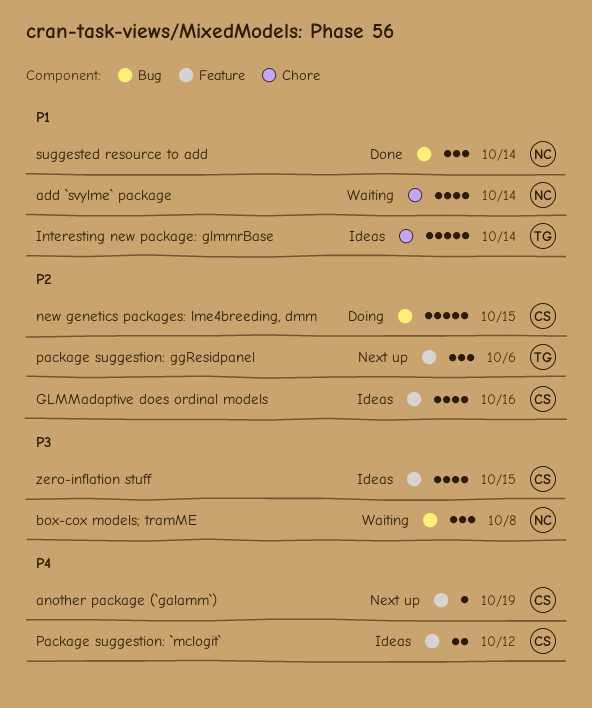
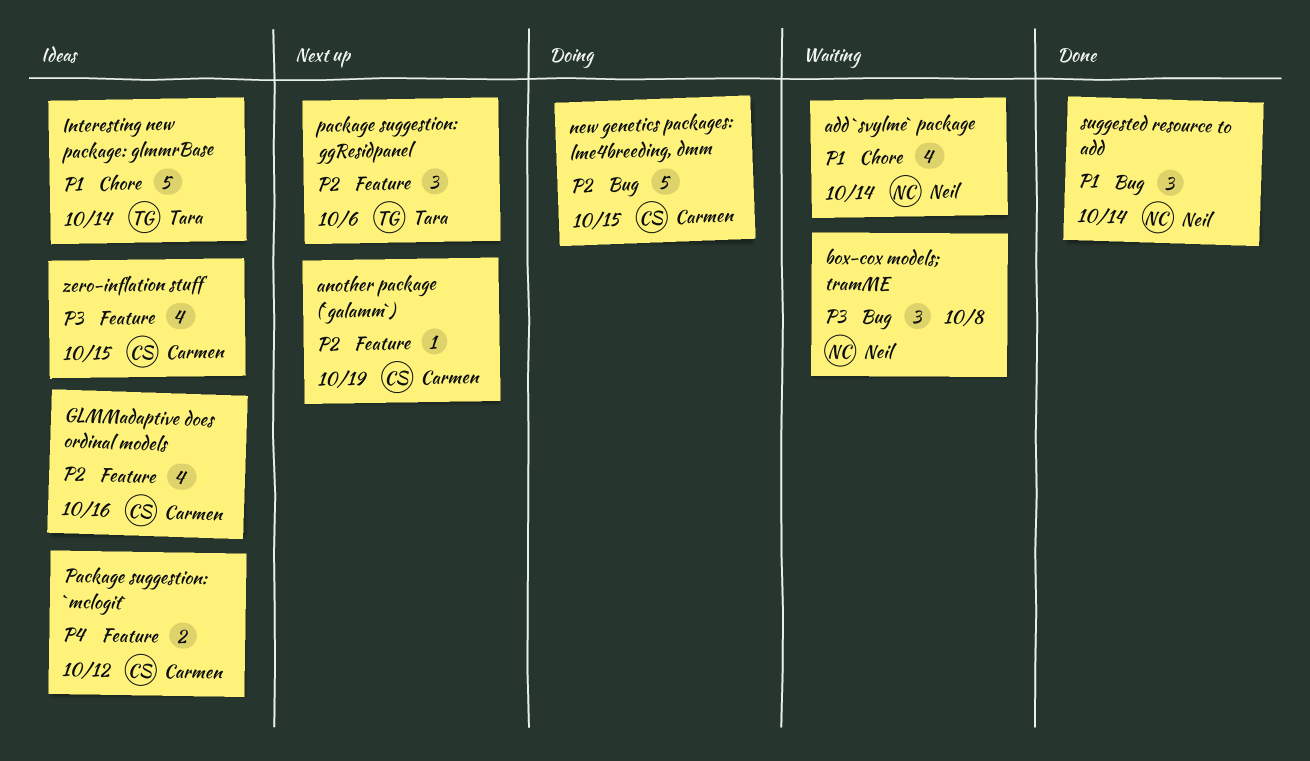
another package (`galamm`), priority: P4 -> P2

